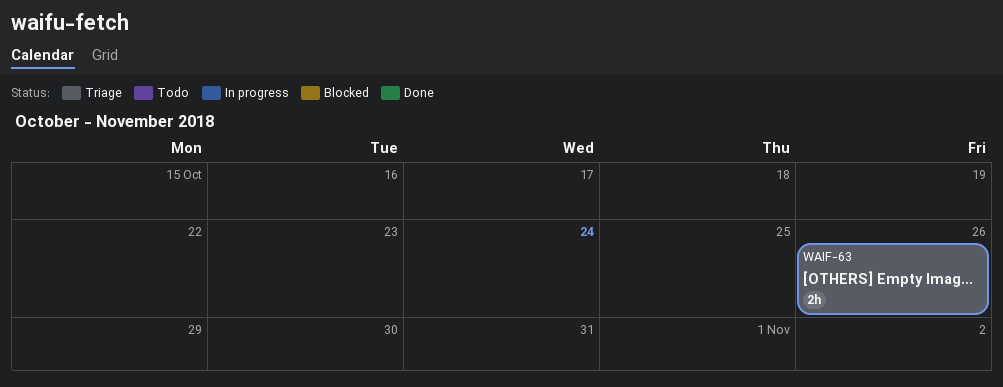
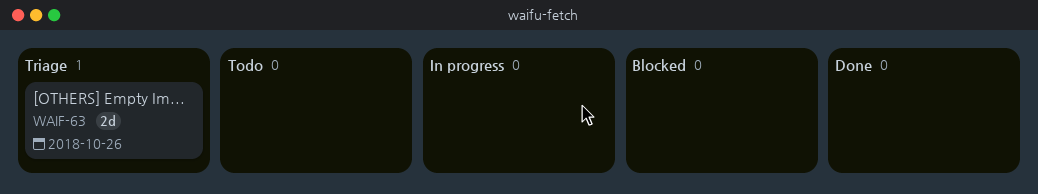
WAIF-63, estimate: 2h -> 2d

